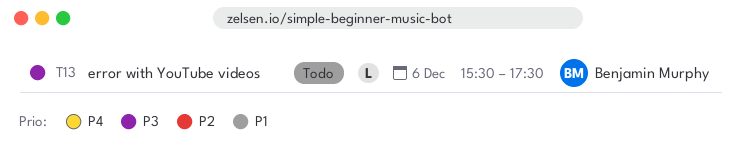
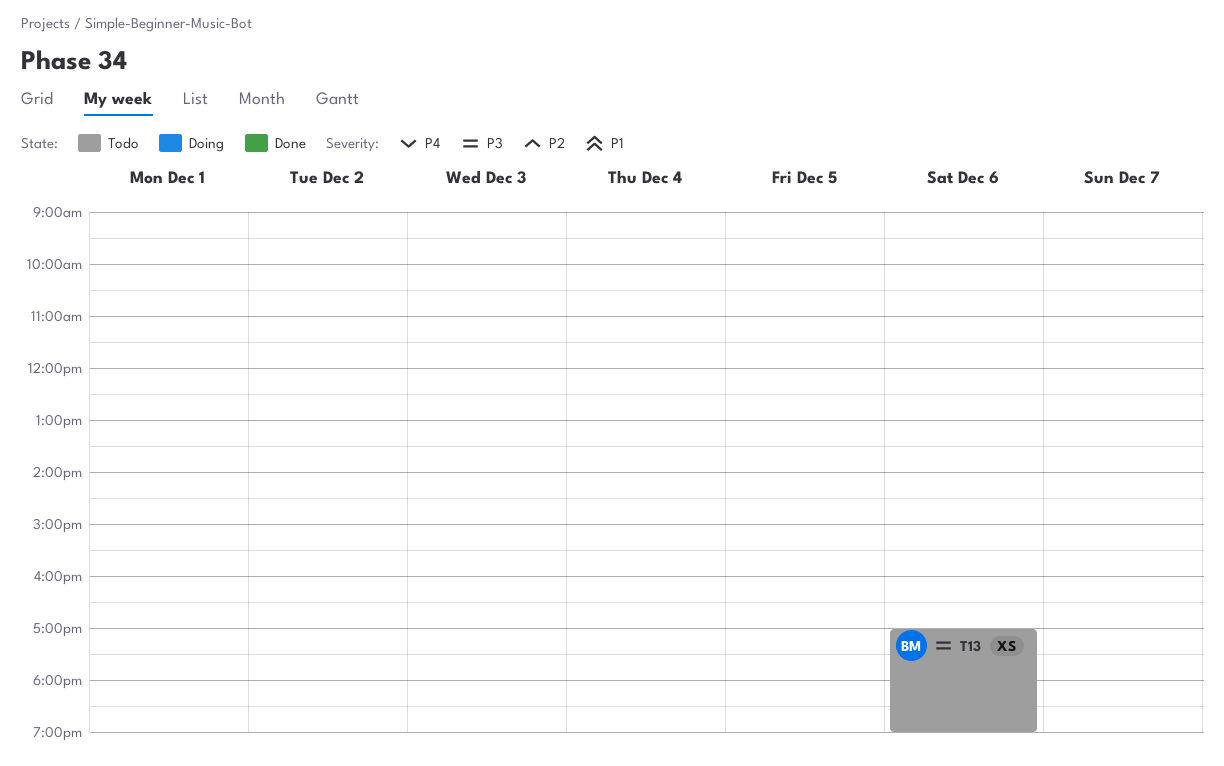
T13, estimate: L -> XS
T13, begins: 15:30 -> 17:00
T13, ends: 17:30 -> 19:00

